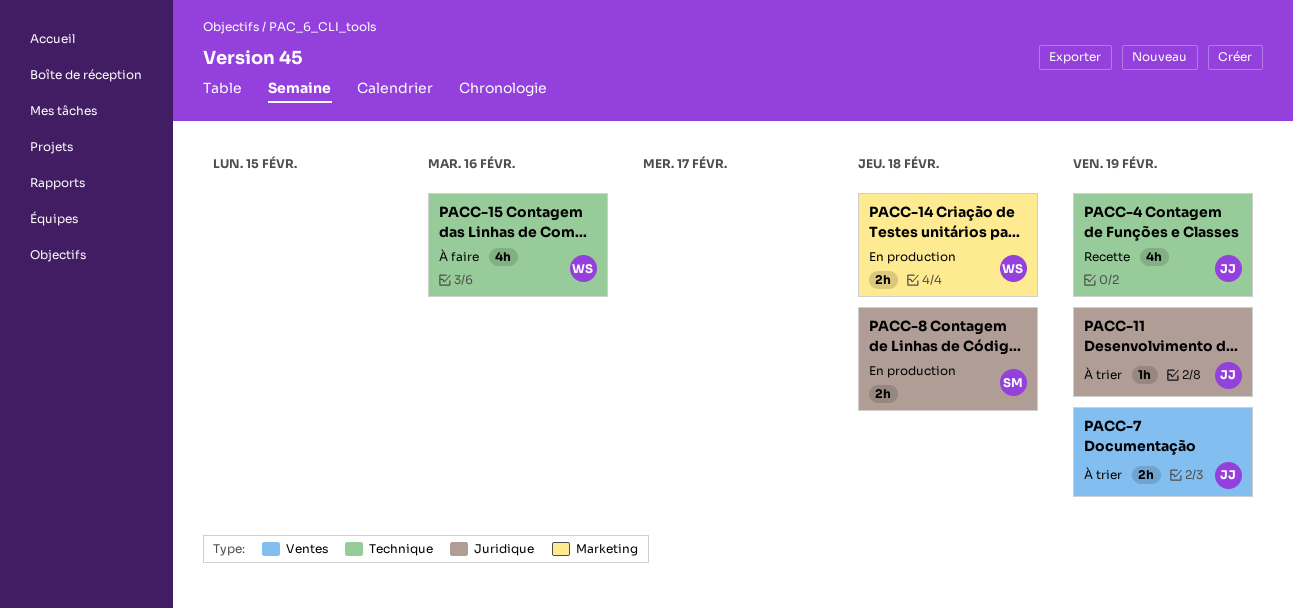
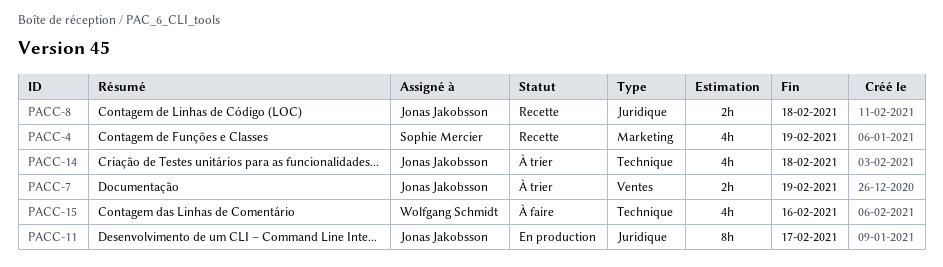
PACC-4, owner: Jonas Jakobsson -> Sophie Mercier
PACC-4, label: Technique -> Marketing
PACC-8, status: En production -> Recette
PACC-8, owner: Sophie Mercier -> Jonas Jakobsson
PACC-11, status: À trier -> En production
PACC-11, estimate: 1h -> 8h
PACC-11, due: Feb 19 -> Feb 17
PACC-14, status: En production -> À trier
PACC-14, owner: Wolfgang Schmidt -> Jonas Jakobsson
PACC-14, label: Marketing -> Technique
PACC-14, estimate: 2h -> 4h

